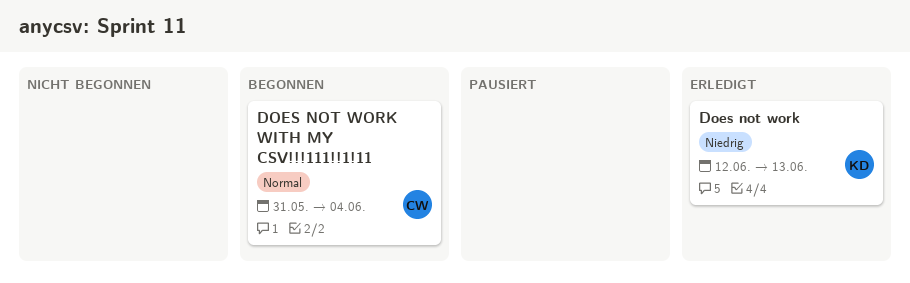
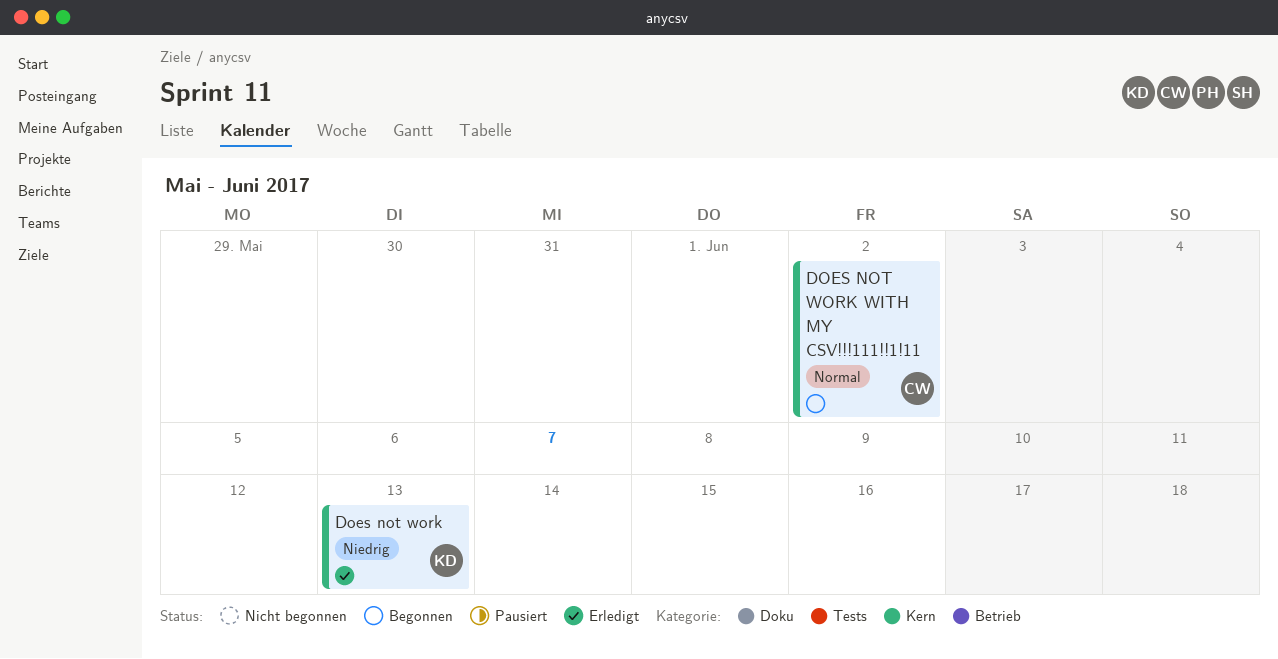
DOES NOT WORK WITH MY CSV!!!111!!1!11, due: Jun 4 -> Jun 2

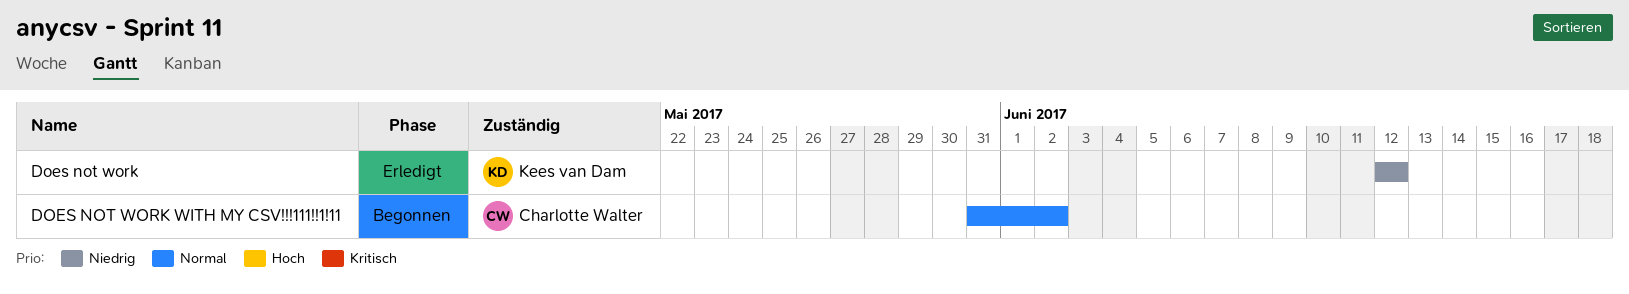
Does not work, due: Jun 13 -> Jun 12

